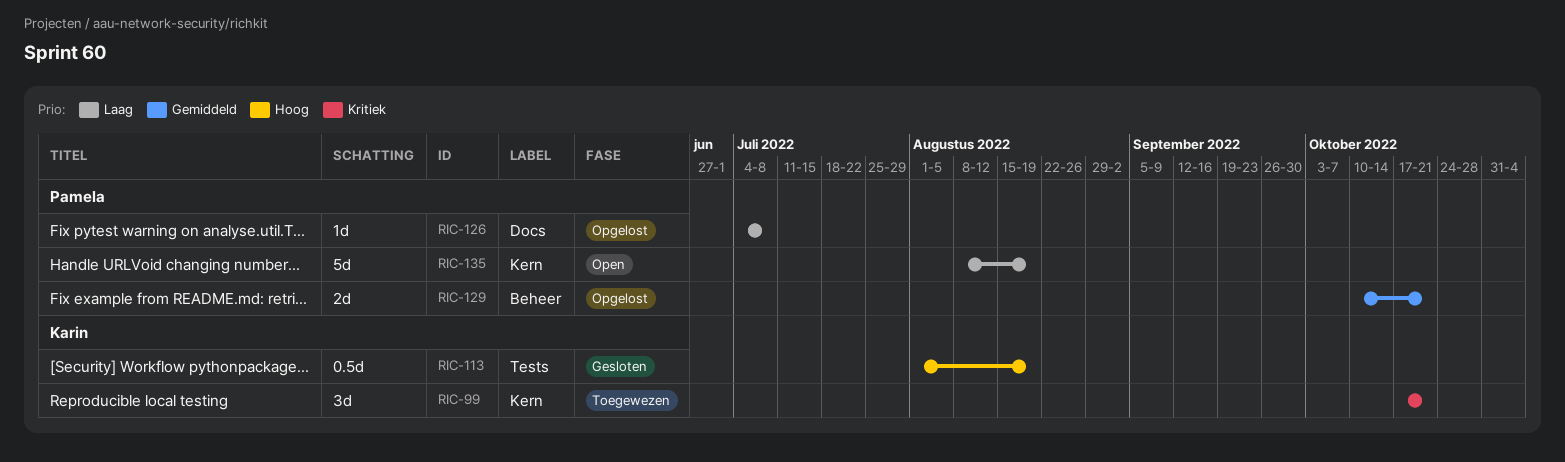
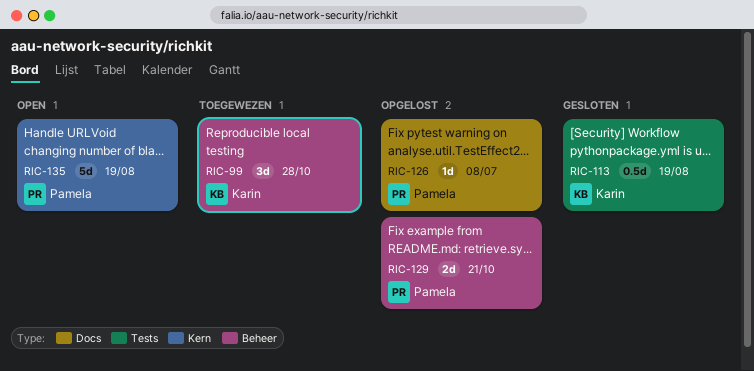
RIC-99, label: Kern -> Beheer
RIC-99, due: Oct 21 -> Oct 28

